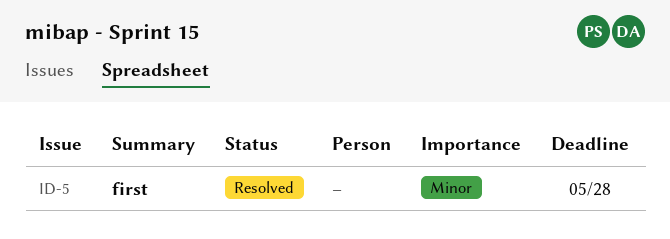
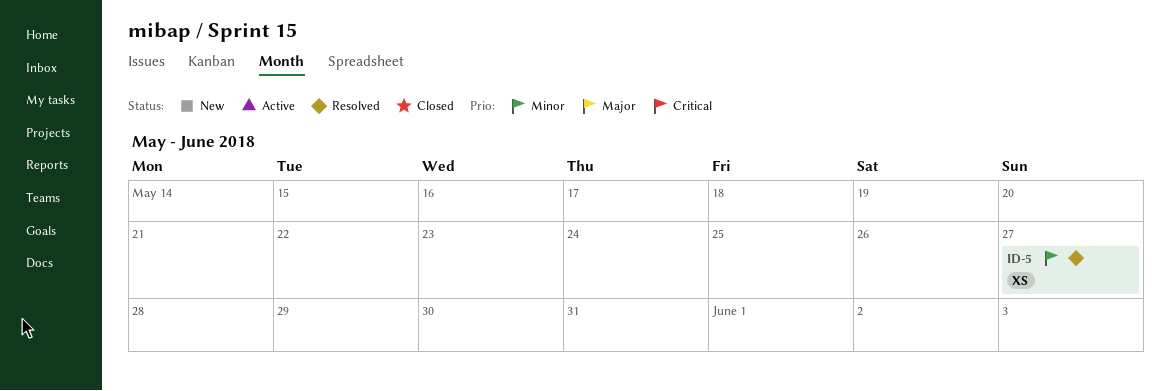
ID-5, due: May 28 -> May 27

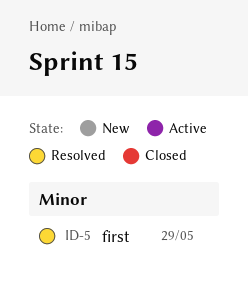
ID-5, due: May 27 -> May 29

